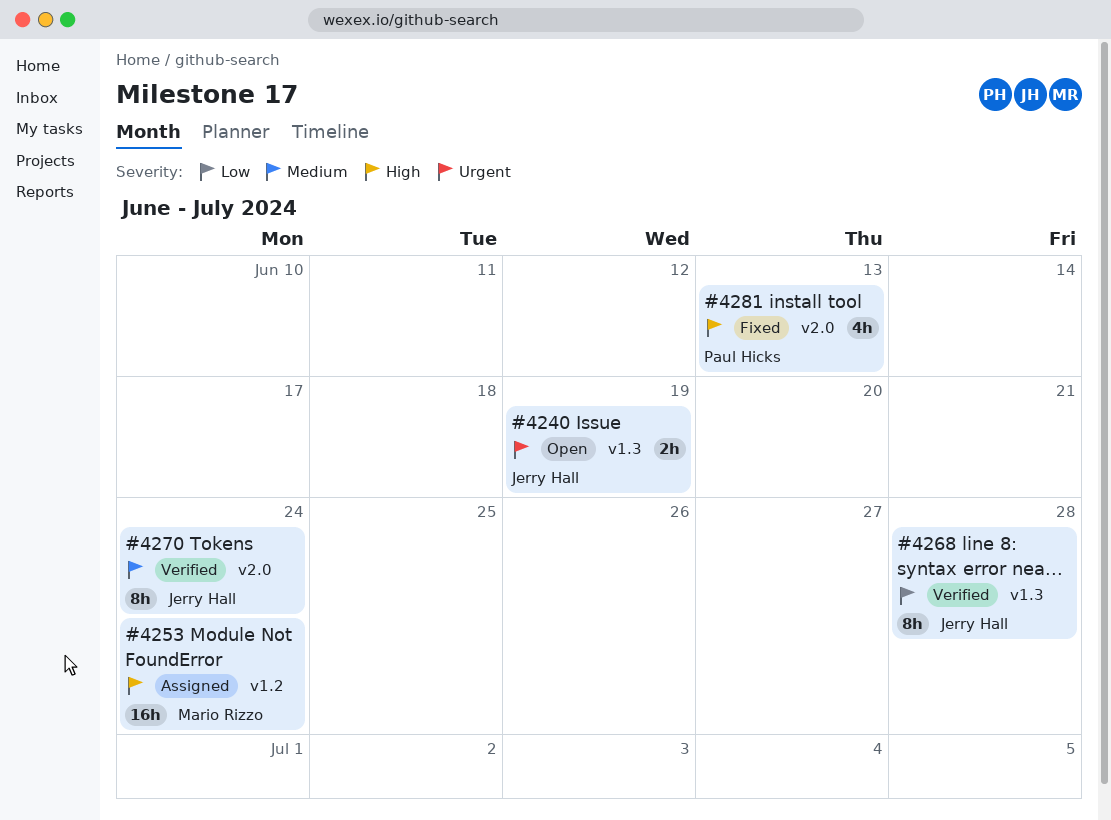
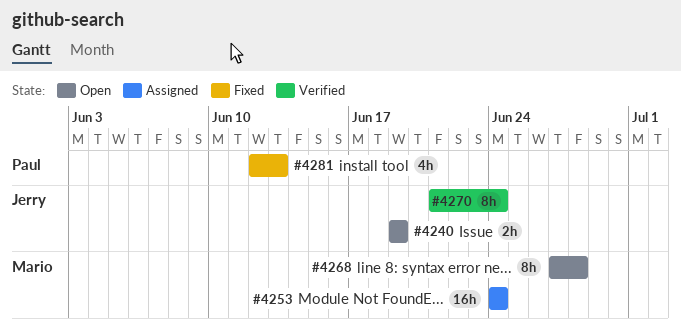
#4268, status: Verified -> Open
#4268, owner: Jerry Hall -> Mario Rizzo

